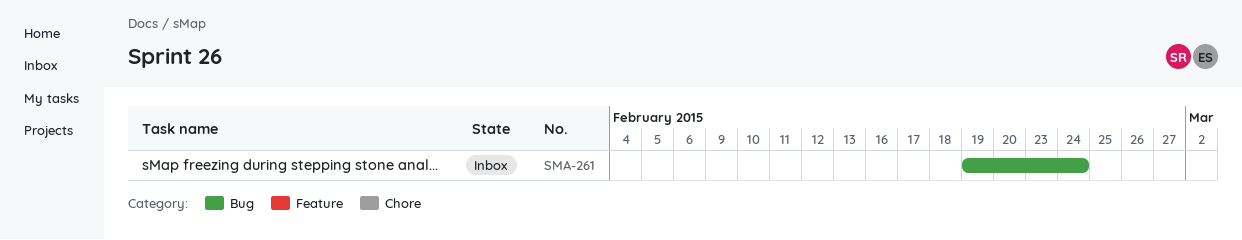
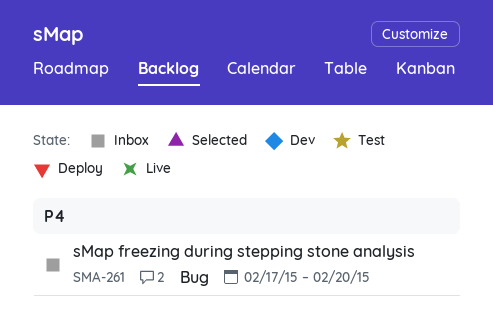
SMA-261, start: Feb 19 -> Feb 17
SMA-261, due: Feb 24 -> Feb 20

